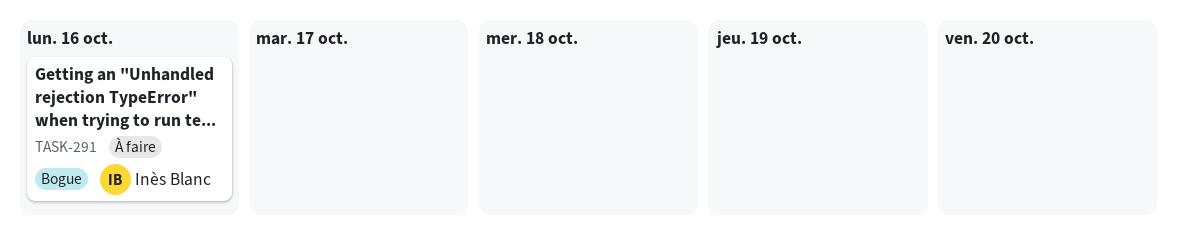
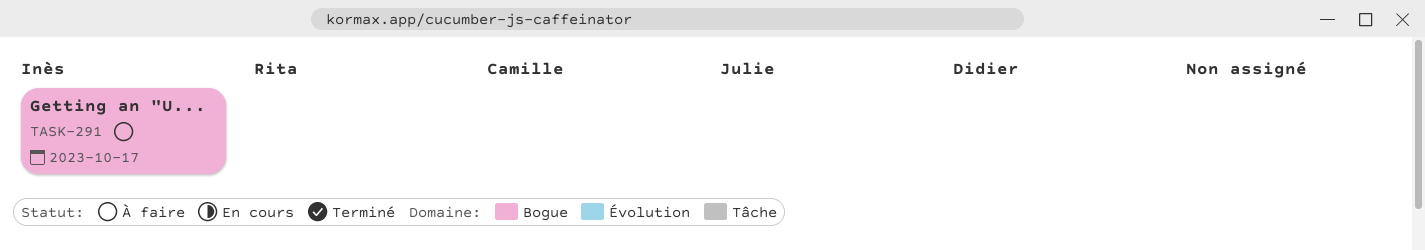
TASK-291, due: Oct 16 -> Oct 17

